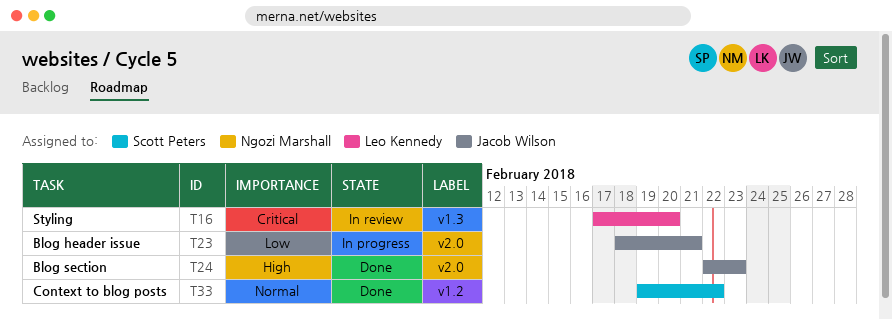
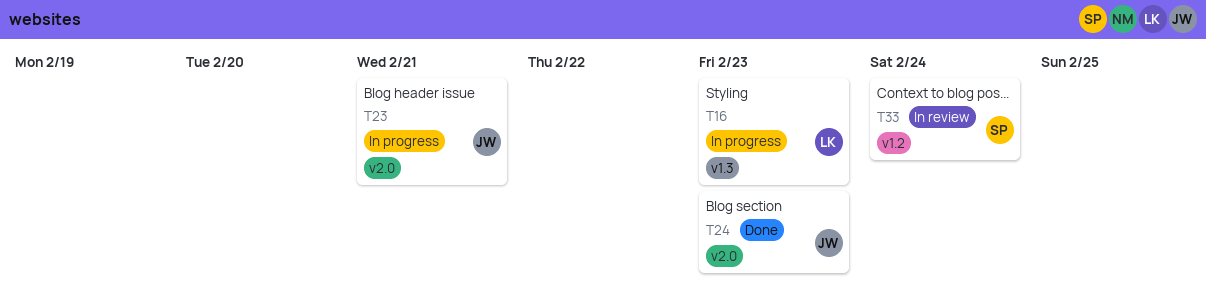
T16, status: In review -> In progress
T16, due: Feb 20 -> Feb 23
T33, status: Done -> In review
T33, due: Feb 22 -> Feb 24

